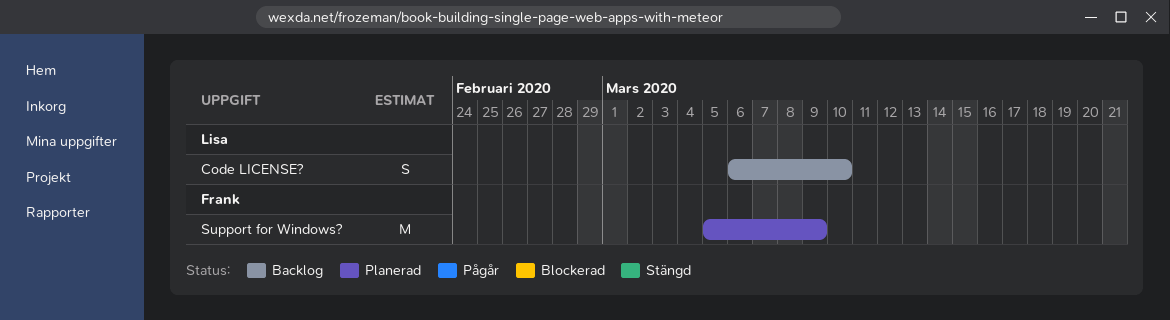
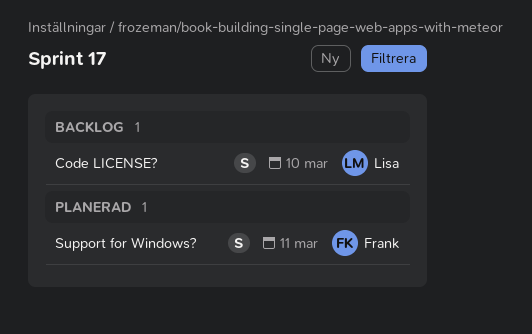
Support for Windows?, estimate: M -> S
Support for Windows?, due: Mar 9 -> Mar 11

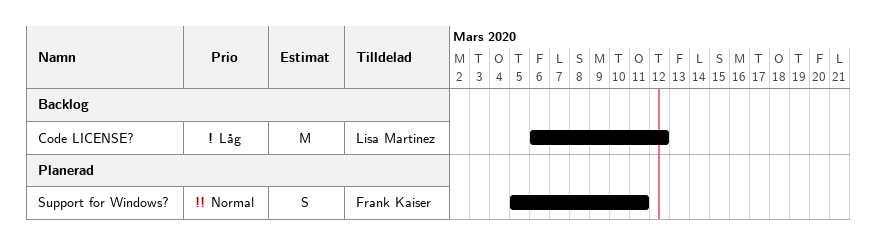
Code LICENSE?, estimate: S -> M
Code LICENSE?, due: Mar 10 -> Mar 12

